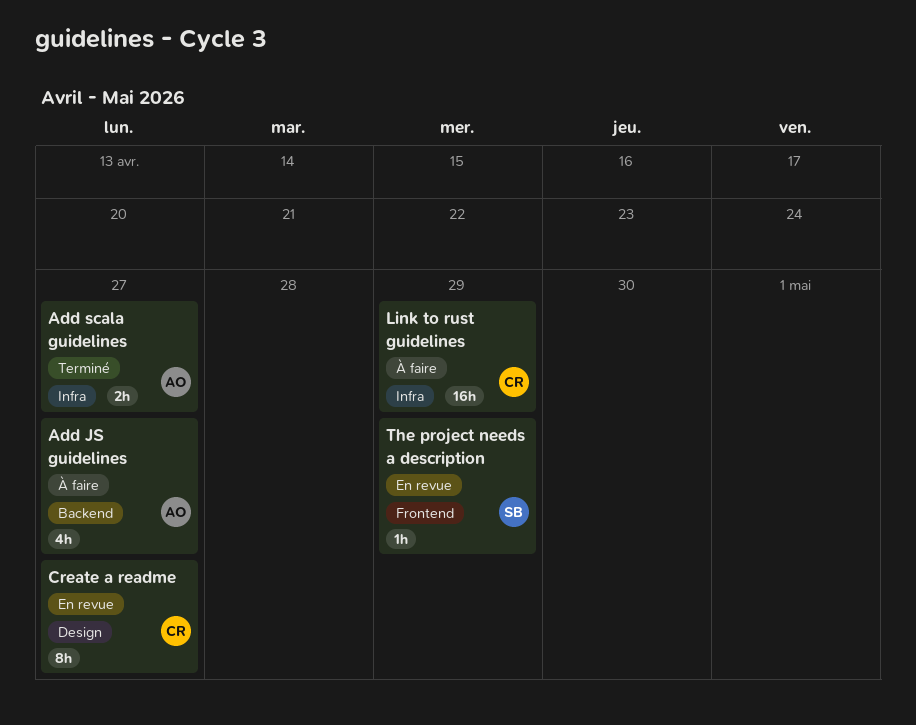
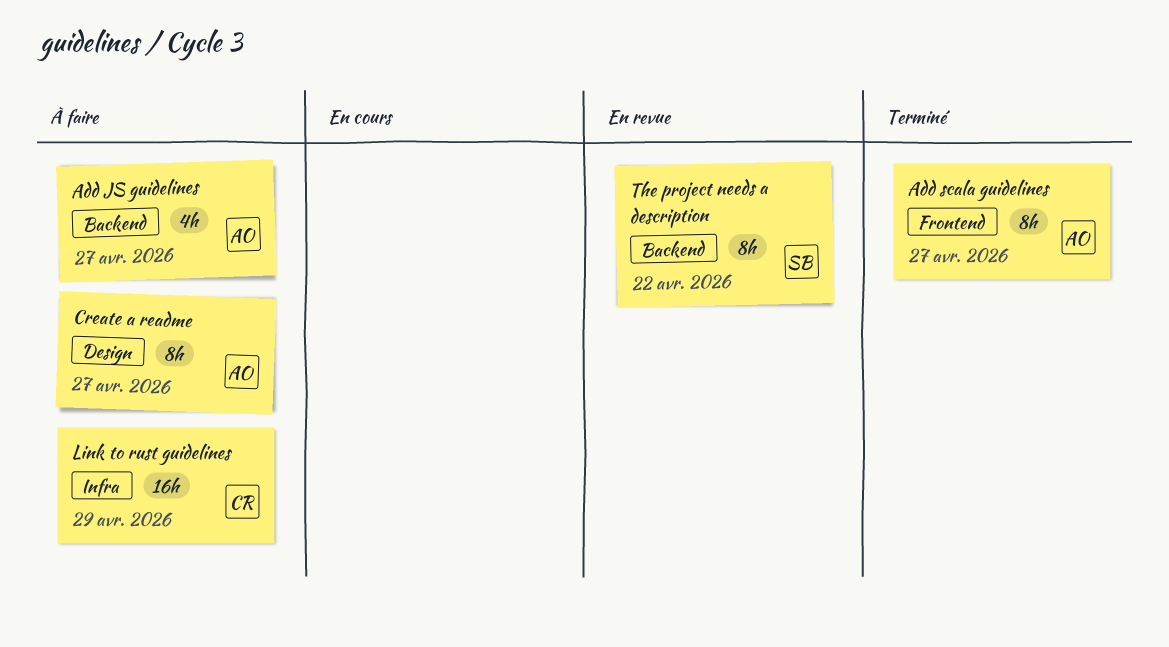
Add scala guidelines, label: Infra -> Frontend
Add scala guidelines, estimate: 2h -> 8h
Create a readme, status: En revue -> À faire
Create a readme, owner: CR -> AO
The project needs a description, label: Frontend -> Backend
The project needs a description, estimate: 1h -> 8h
The project needs a description, due: Apr 29 -> Apr 22

